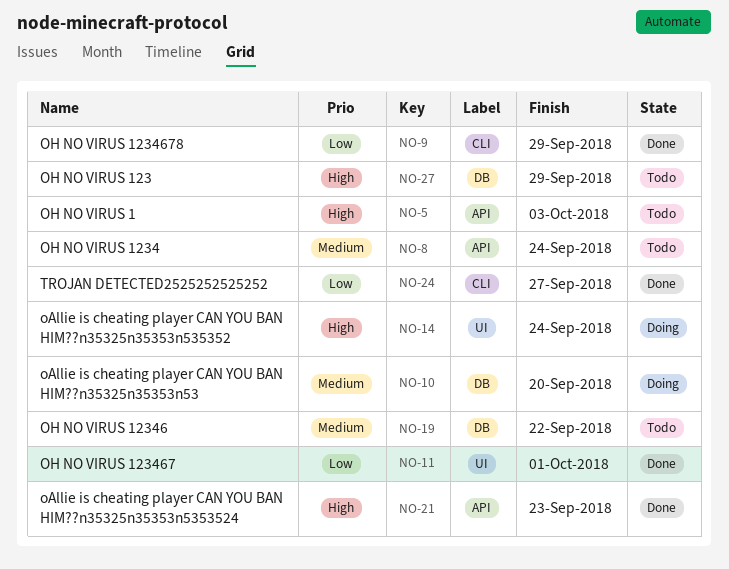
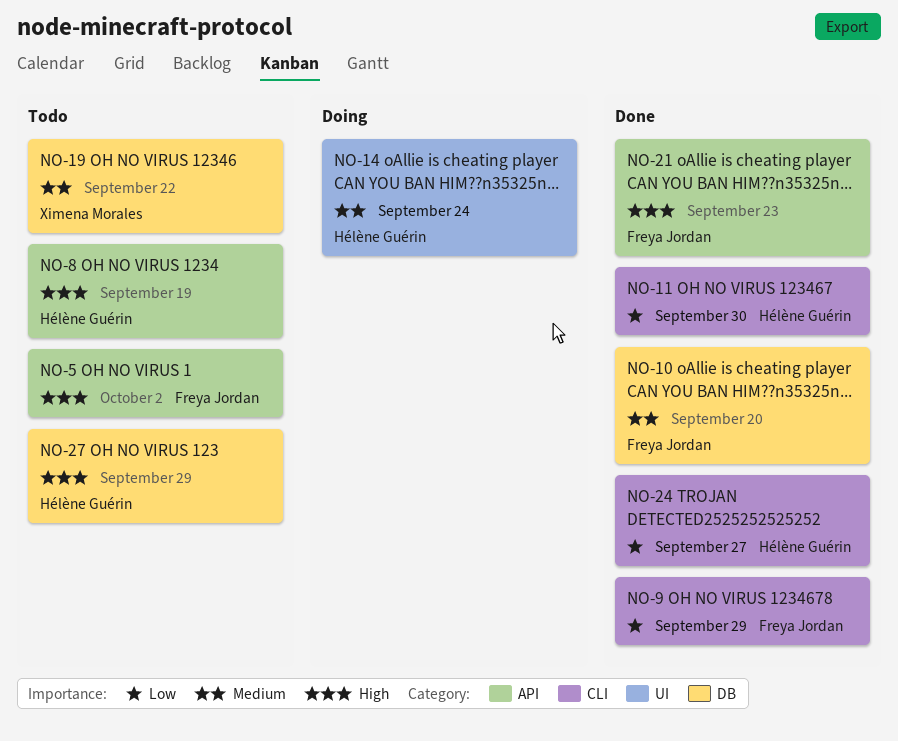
NO-5, due: Oct 3 -> Oct 2
NO-8, priority: Medium -> High
NO-8, due: Sep 24 -> Sep 19
NO-10, status: Doing -> Done
NO-11, label: UI -> CLI
NO-11, due: Oct 1 -> Sep 30
NO-14, priority: High -> Medium

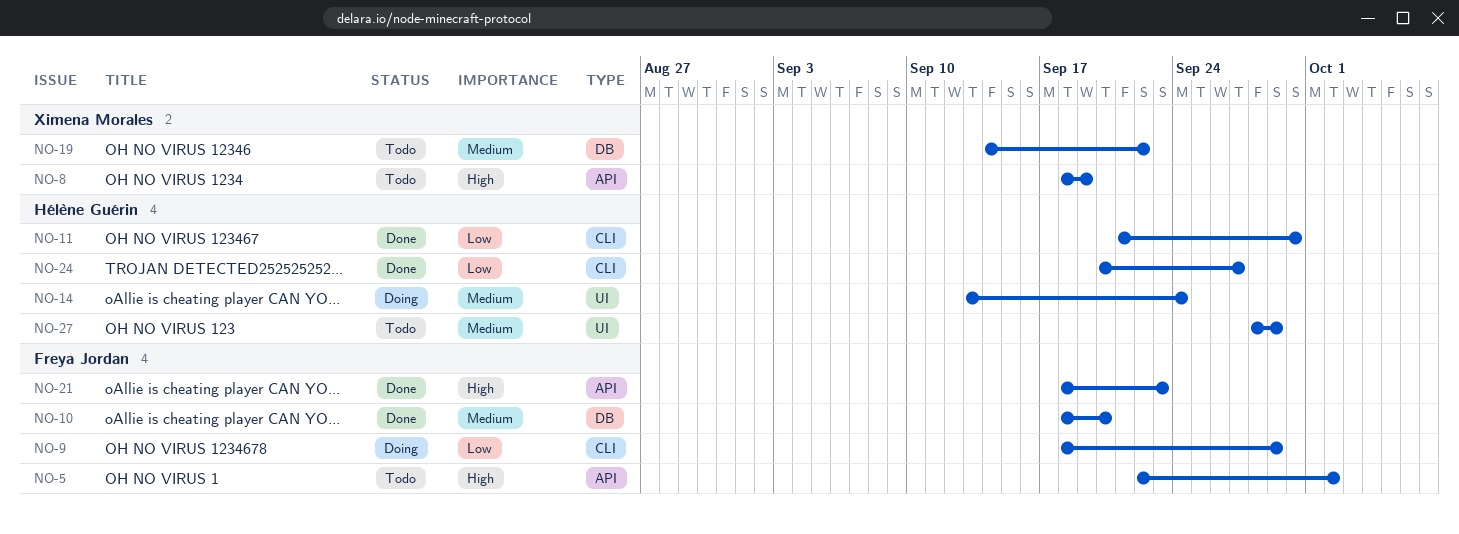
NO-8, owner: Hélène Guérin -> Ximena Morales
NO-9, status: Done -> Doing
NO-27, priority: High -> Medium
NO-27, label: DB -> UI

